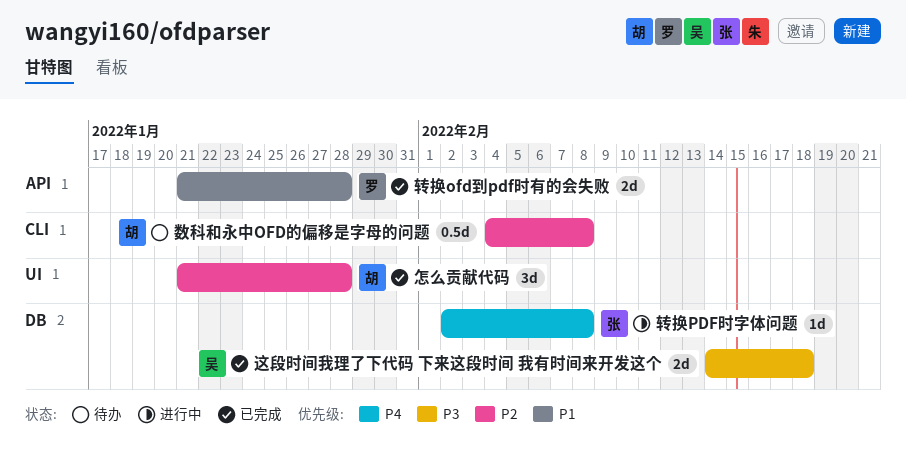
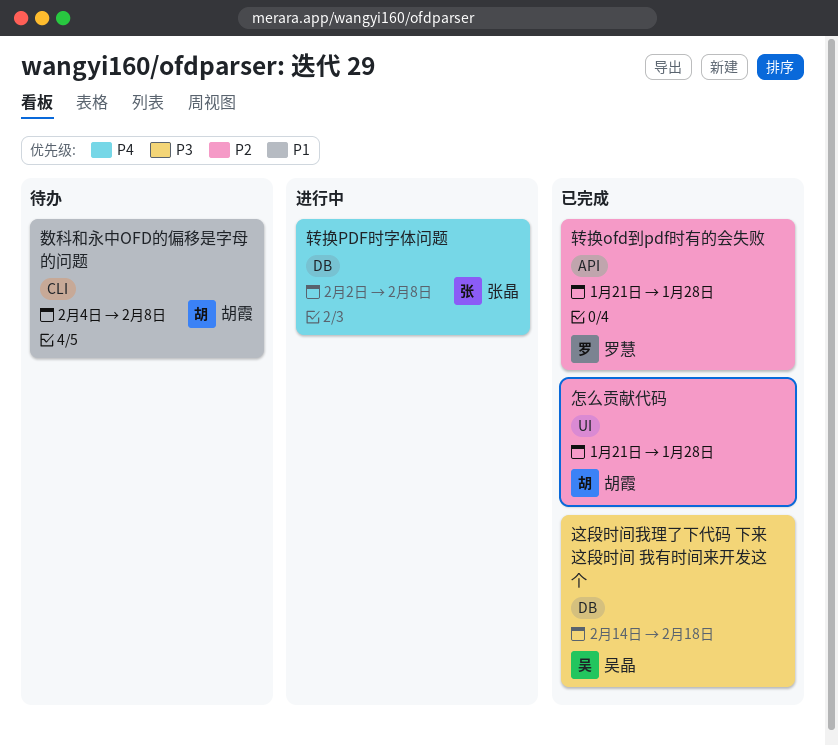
数科和永中OFD的偏移是字母的问题, priority: P2 -> P1
转换ofd到pdf时有的会失败, priority: P1 -> P2

